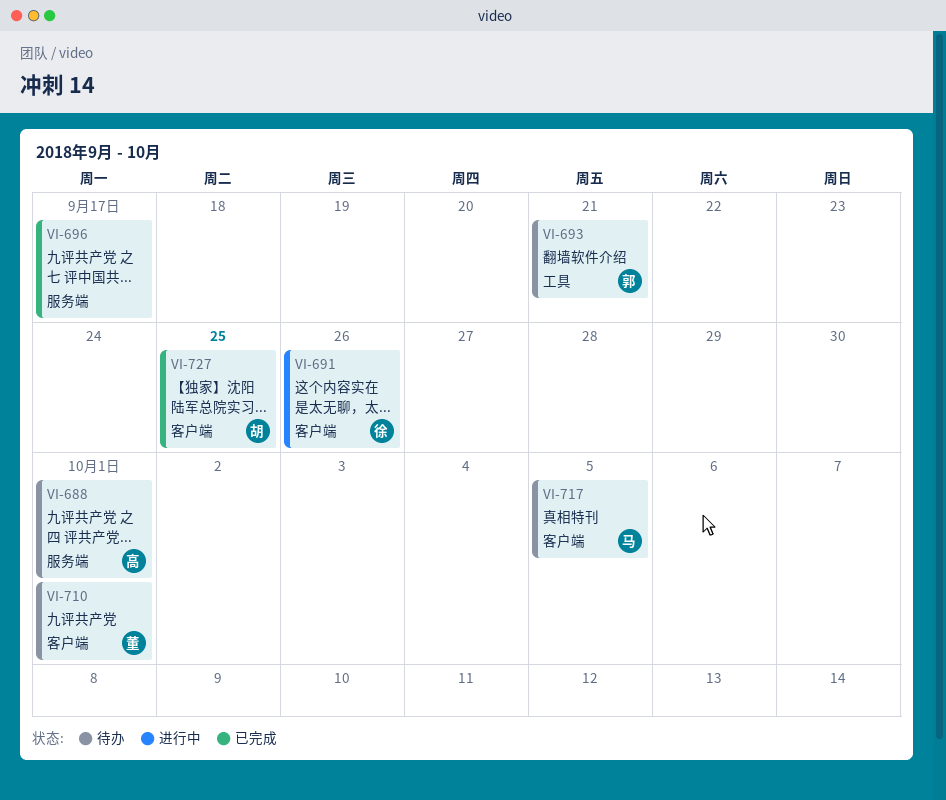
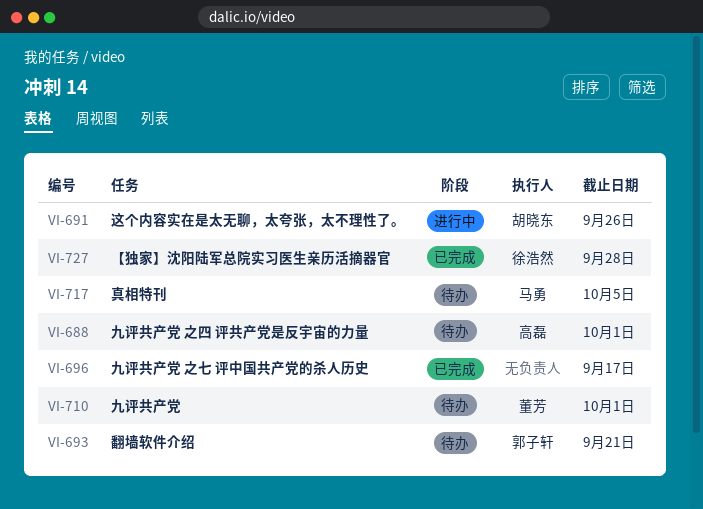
VI-691, owner: 徐浩然 -> 胡晓东
VI-727, owner: 胡晓东 -> 徐浩然
VI-727, due: Sep 25 -> Sep 28

